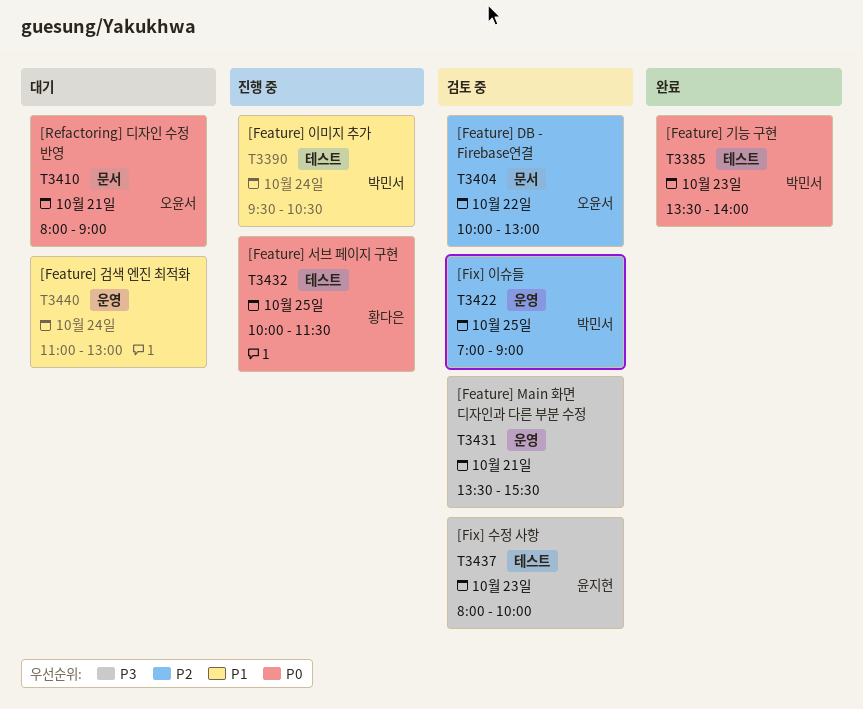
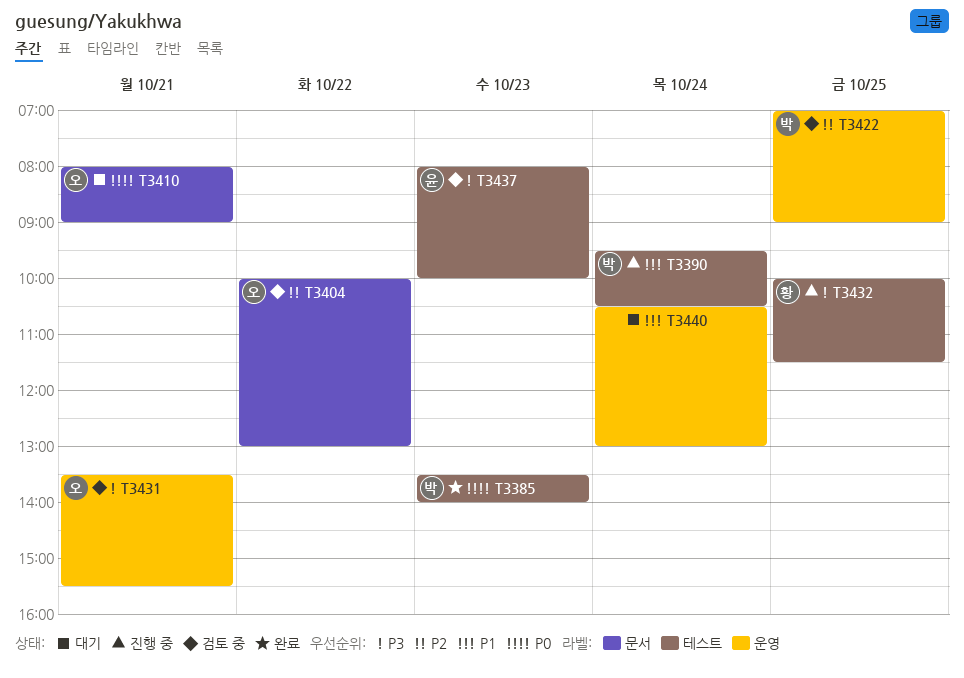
T3431, owner: none -> 오윤서
T3432, priority: P0 -> P3
T3440, begins: 11:00 -> 10:30

